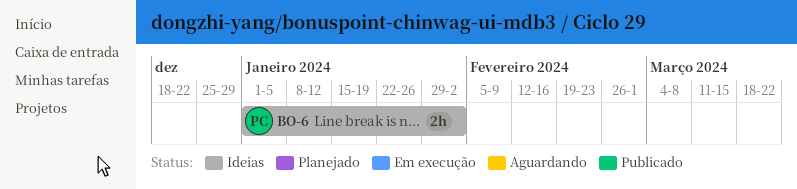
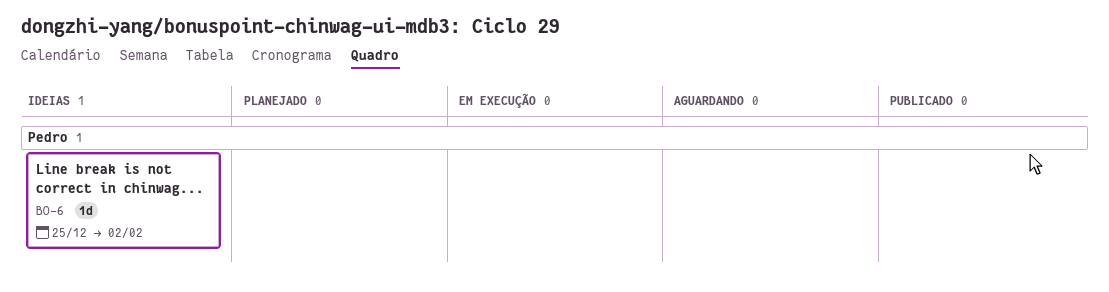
BO-6, estimate: 2h -> 1d
BO-6, start: Jan 1 -> Dec 25

